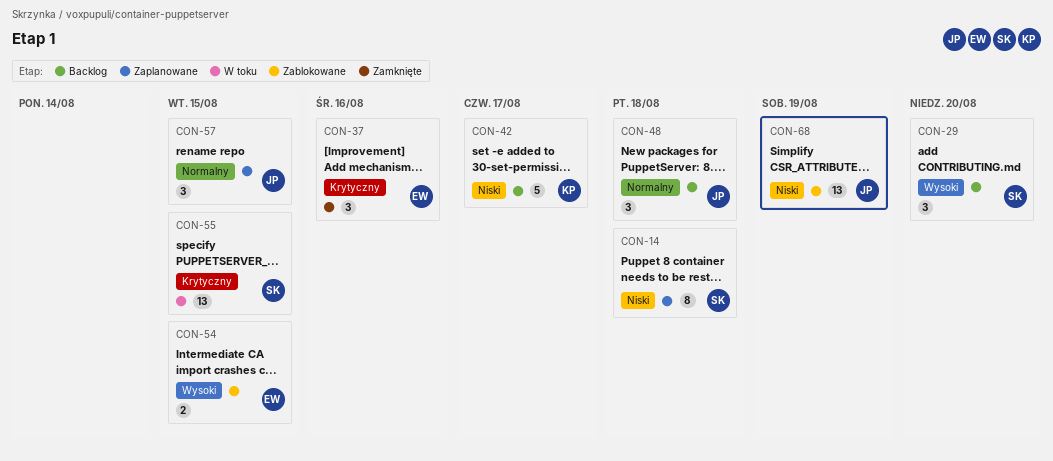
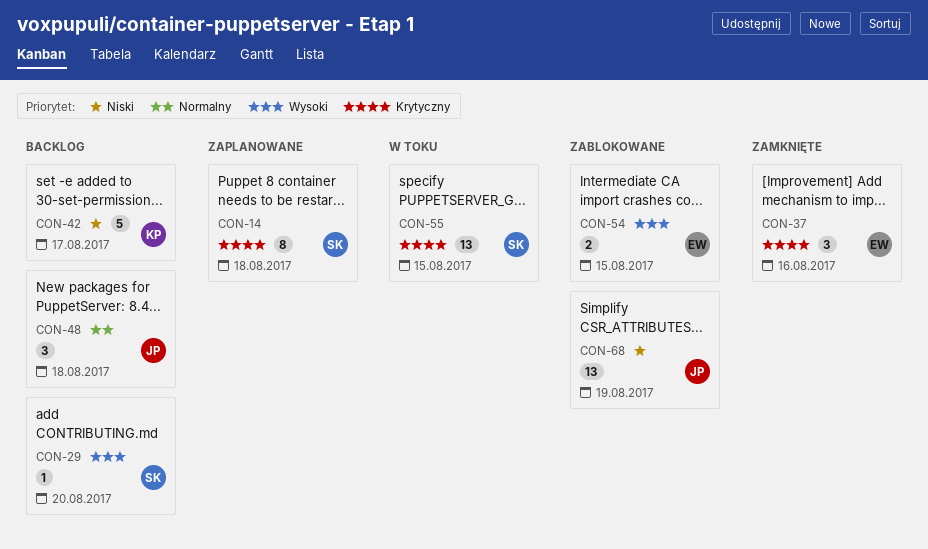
CON-14, priority: Niski -> Krytyczny
CON-29, estimate: 3 -> 1
CON-57: present -> none

